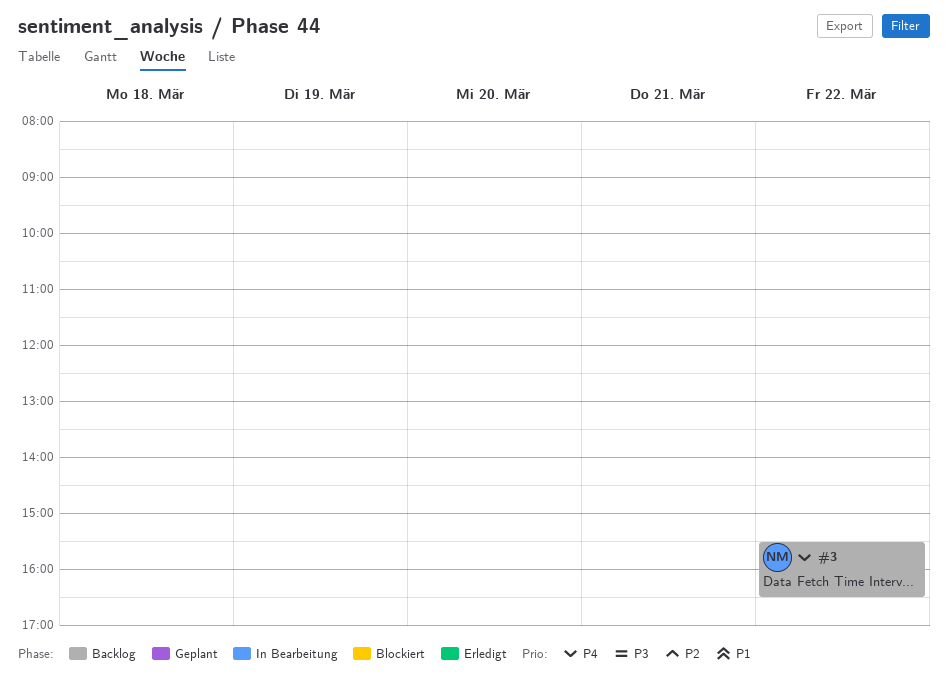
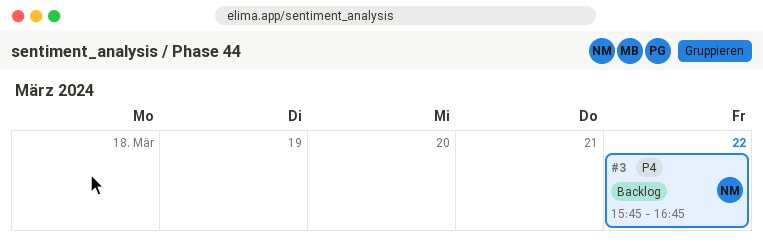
#3, begins: 15:30 -> 15:45
#3, ends: 16:30 -> 16:45

